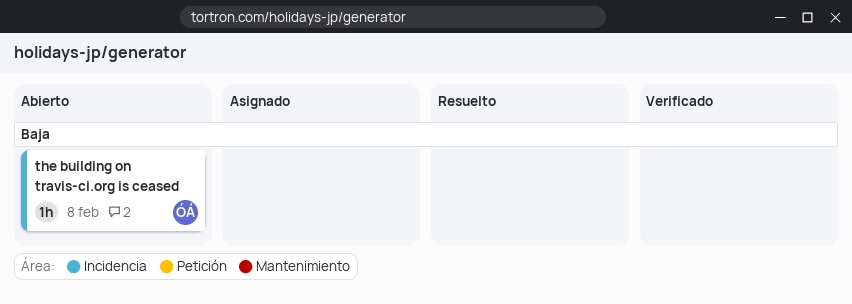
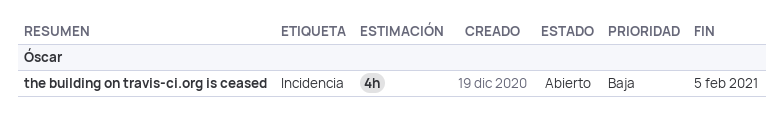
the building on travis-ci.org is ceased, estimate: 1h -> 4h
the building on travis-ci.org is ceased, due: Feb 8 -> Feb 5

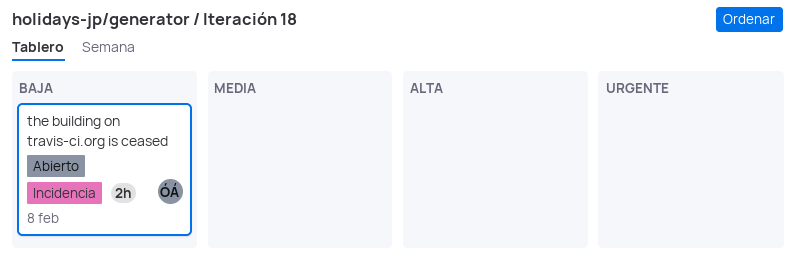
the building on travis-ci.org is ceased, estimate: 4h -> 2h
the building on travis-ci.org is ceased, due: Feb 5 -> Feb 8

